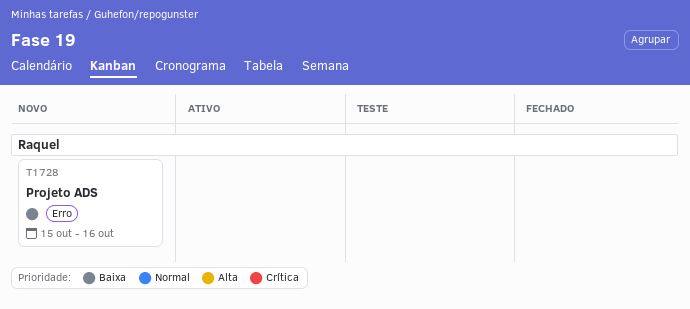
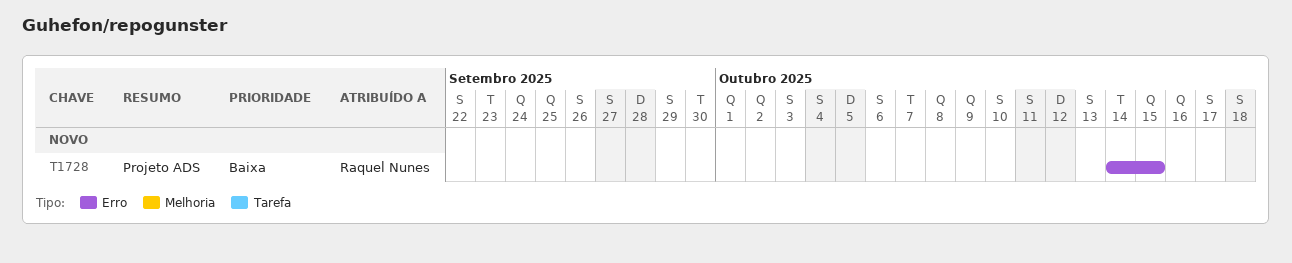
T1728, start: Oct 15 -> Oct 14
T1728, due: Oct 16 -> Oct 15

